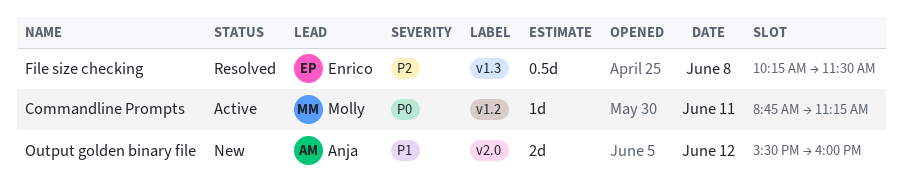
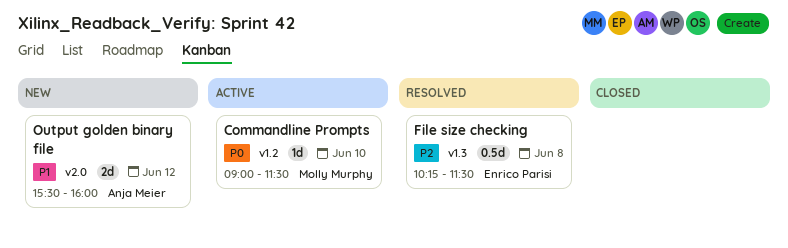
Commandline Prompts, day: Jun 11 -> Jun 10
Commandline Prompts, begins: 08:45 -> 09:00
Commandline Prompts, ends: 11:15 -> 11:30

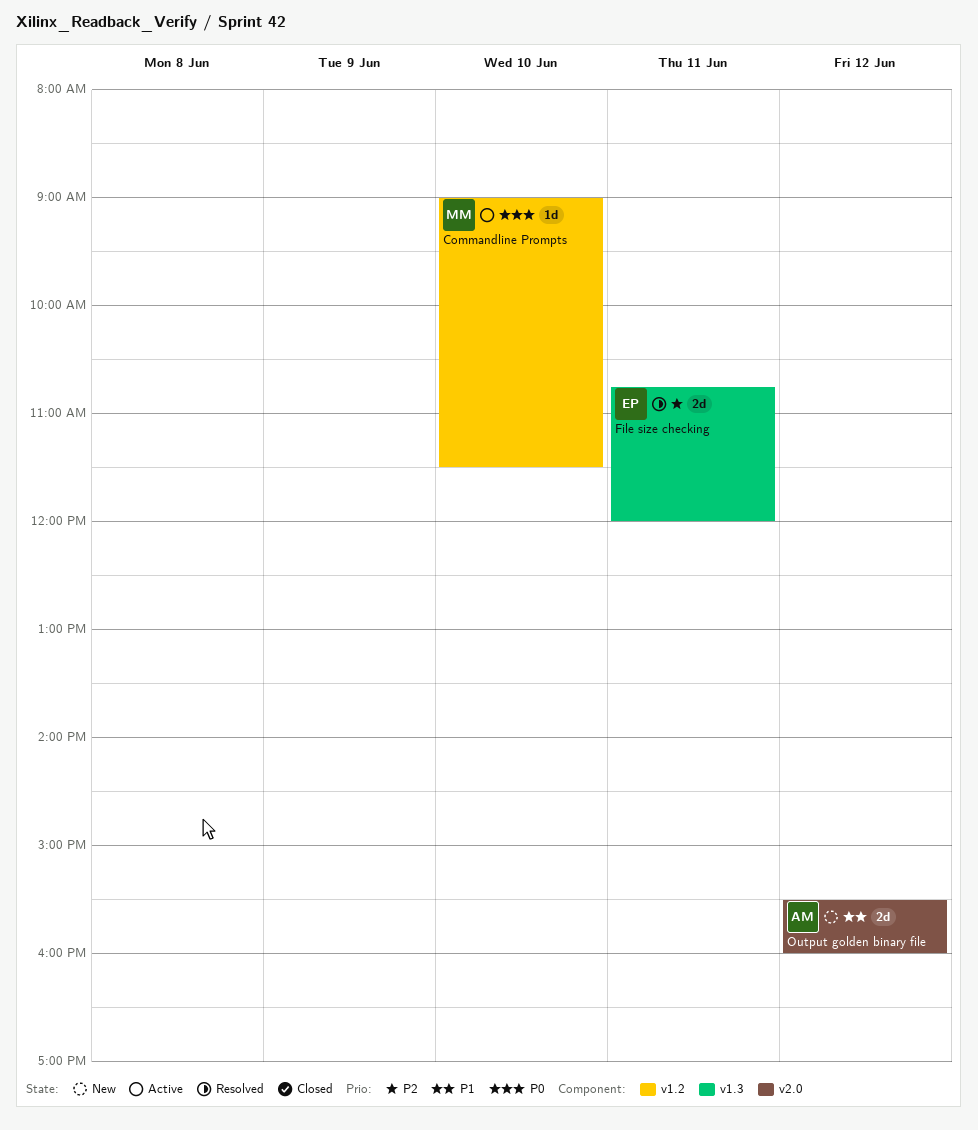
File size checking, estimate: 0.5d -> 2d
File size checking, day: Jun 8 -> Jun 11
File size checking, begins: 10:15 -> 10:45
File size checking, ends: 11:30 -> 12:00

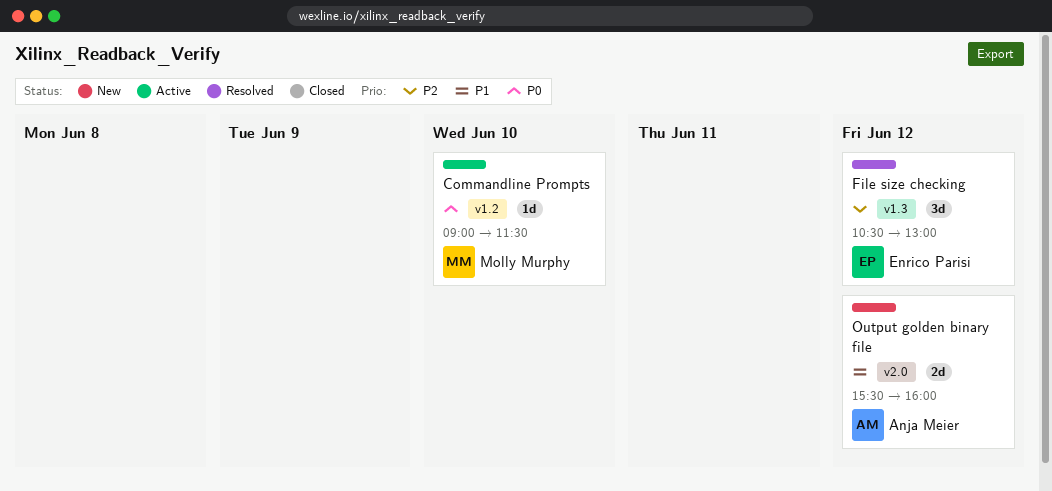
File size checking, estimate: 2d -> 3d
File size checking, day: Jun 11 -> Jun 12
File size checking, begins: 10:45 -> 10:30
File size checking, ends: 12:00 -> 13:00

